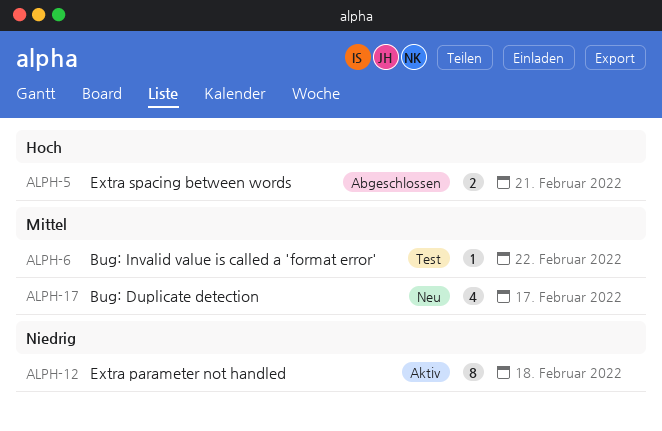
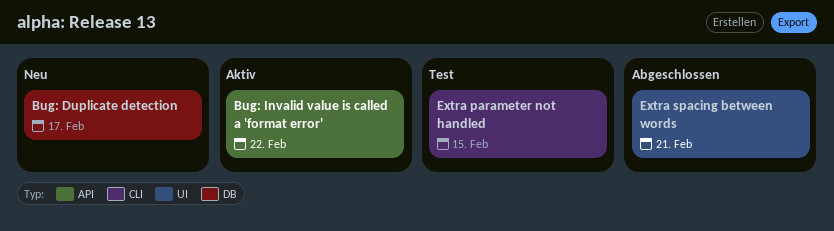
Bug: Invalid value is called a 'format error', status: Test -> Aktiv
Extra parameter not handled, status: Aktiv -> Test
Extra parameter not handled, due: Feb 18 -> Feb 15

